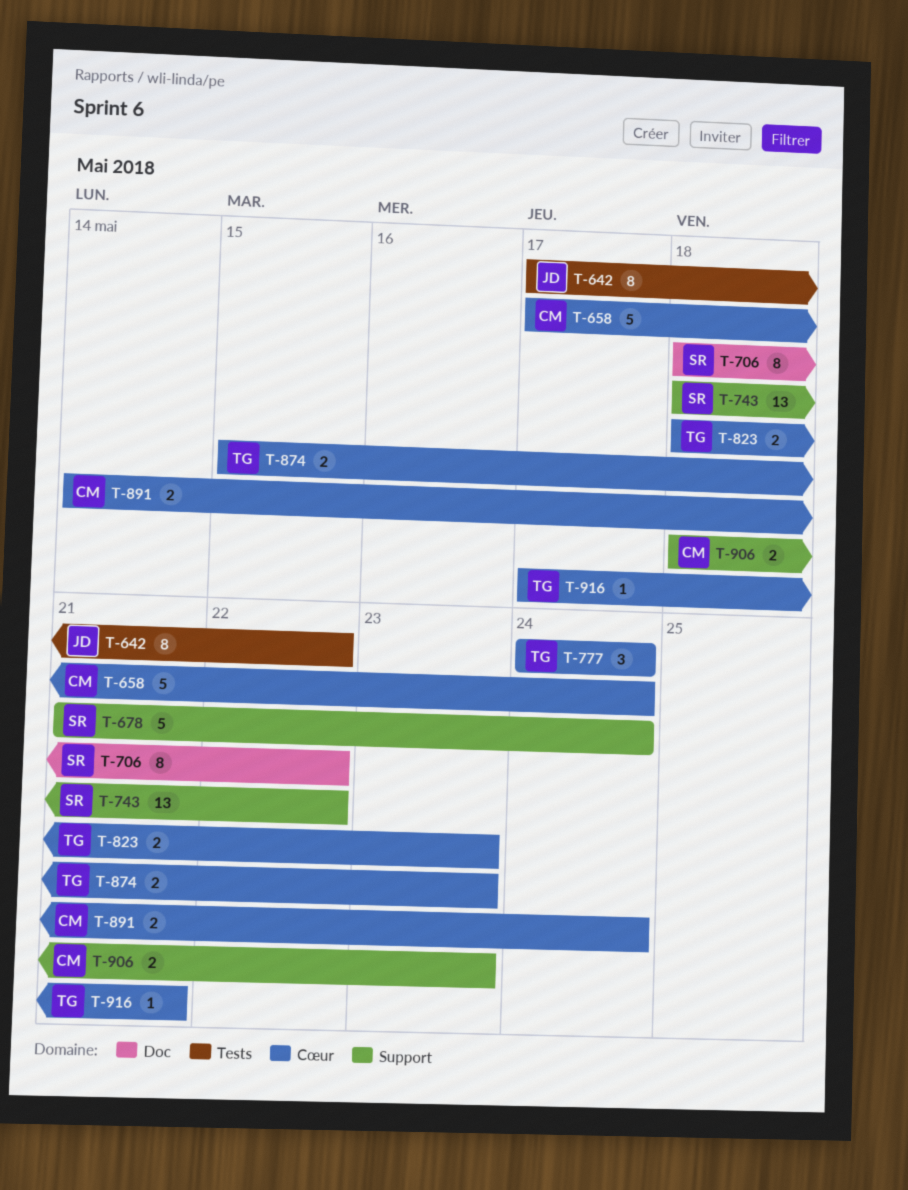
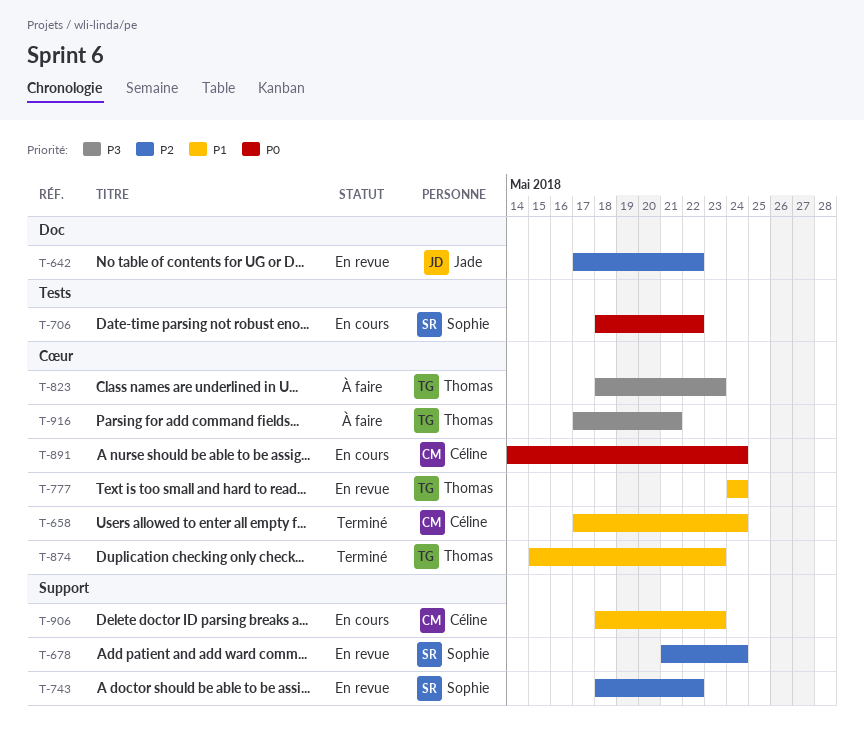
T-642, label: Tests -> Doc
T-706, label: Doc -> Tests

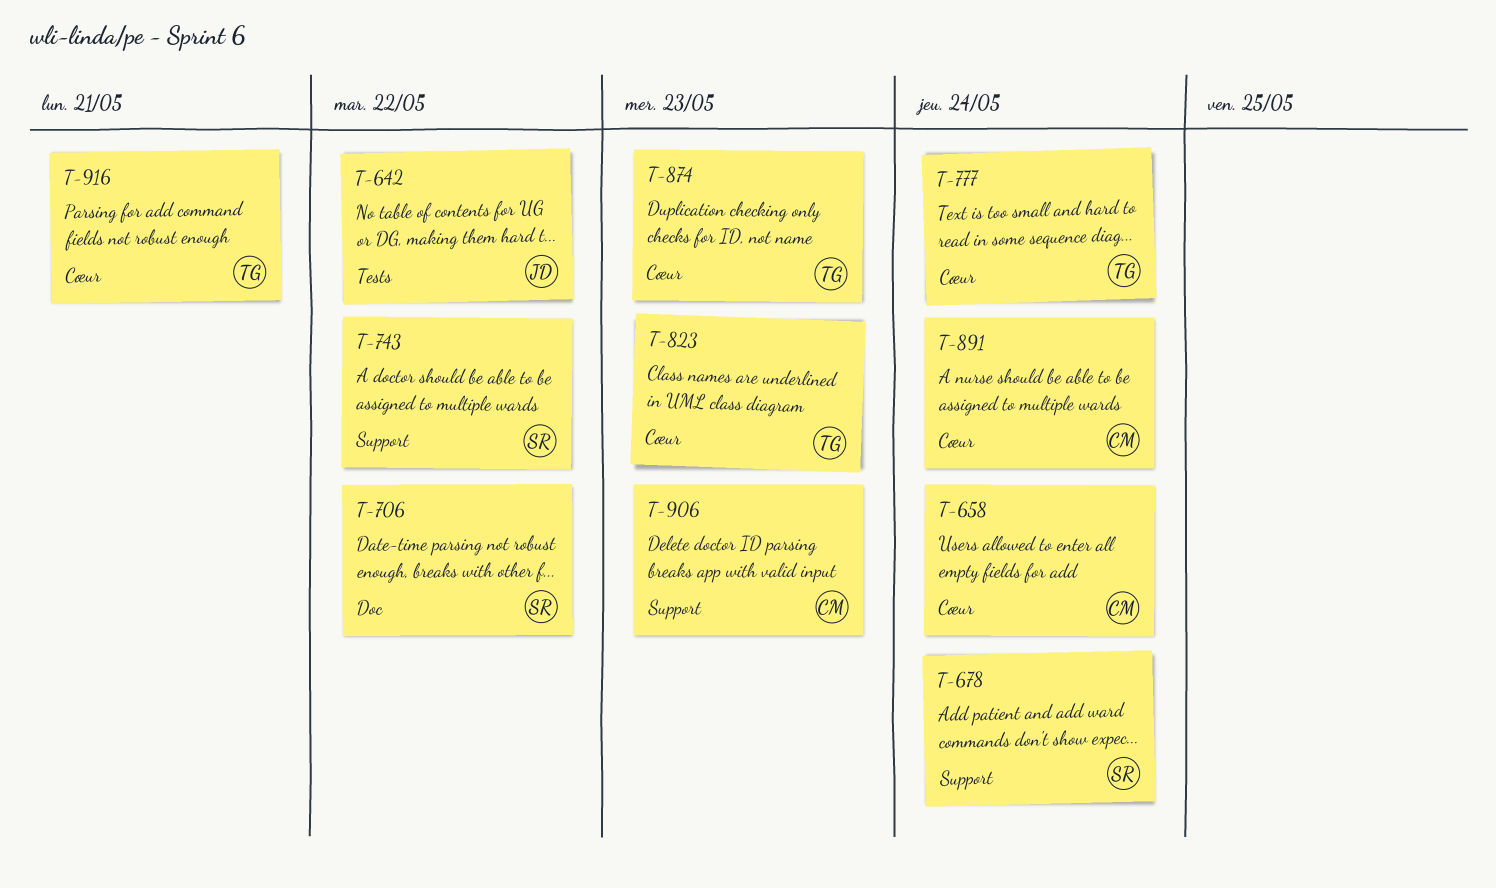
T-642, label: Doc -> Tests
T-706, label: Tests -> Doc

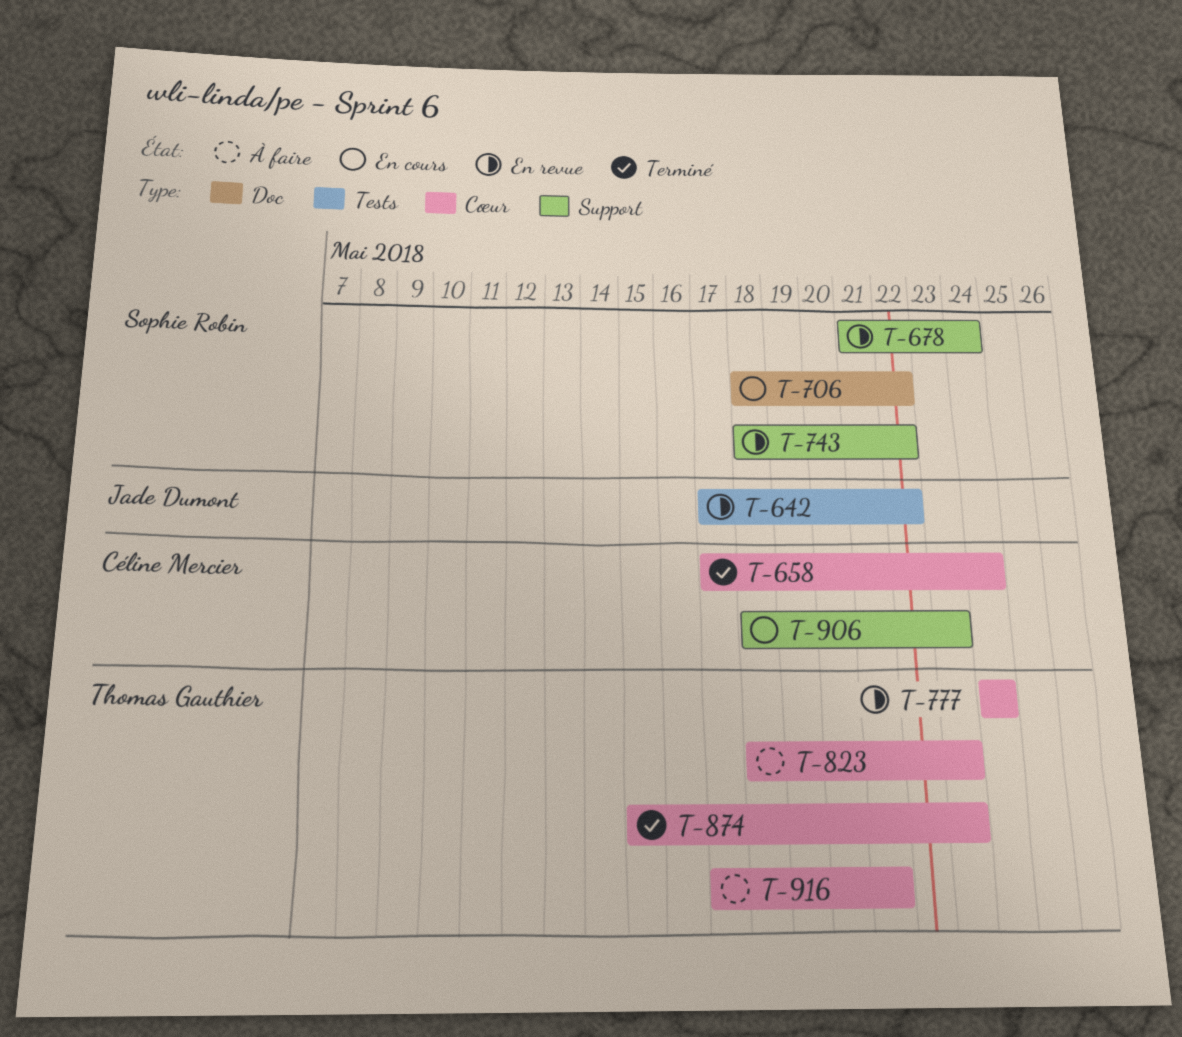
T-891: present -> none

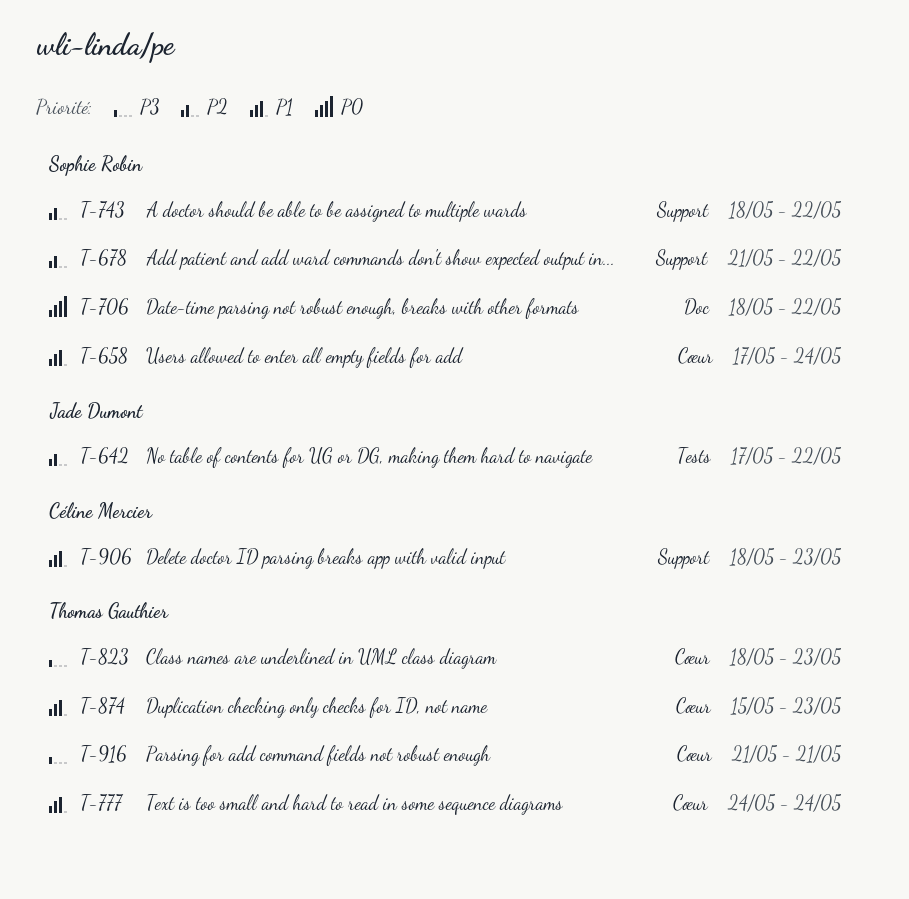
T-658, owner: Céline Mercier -> Sophie Robin
T-678, due: May 24 -> May 22
T-916, start: May 17 -> May 21

